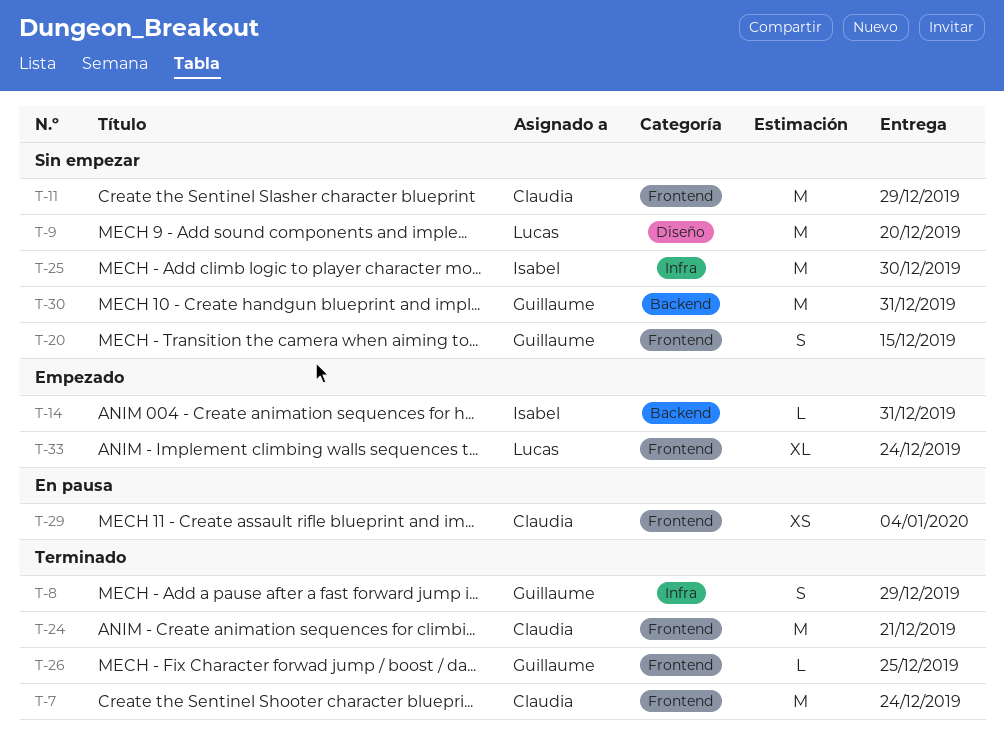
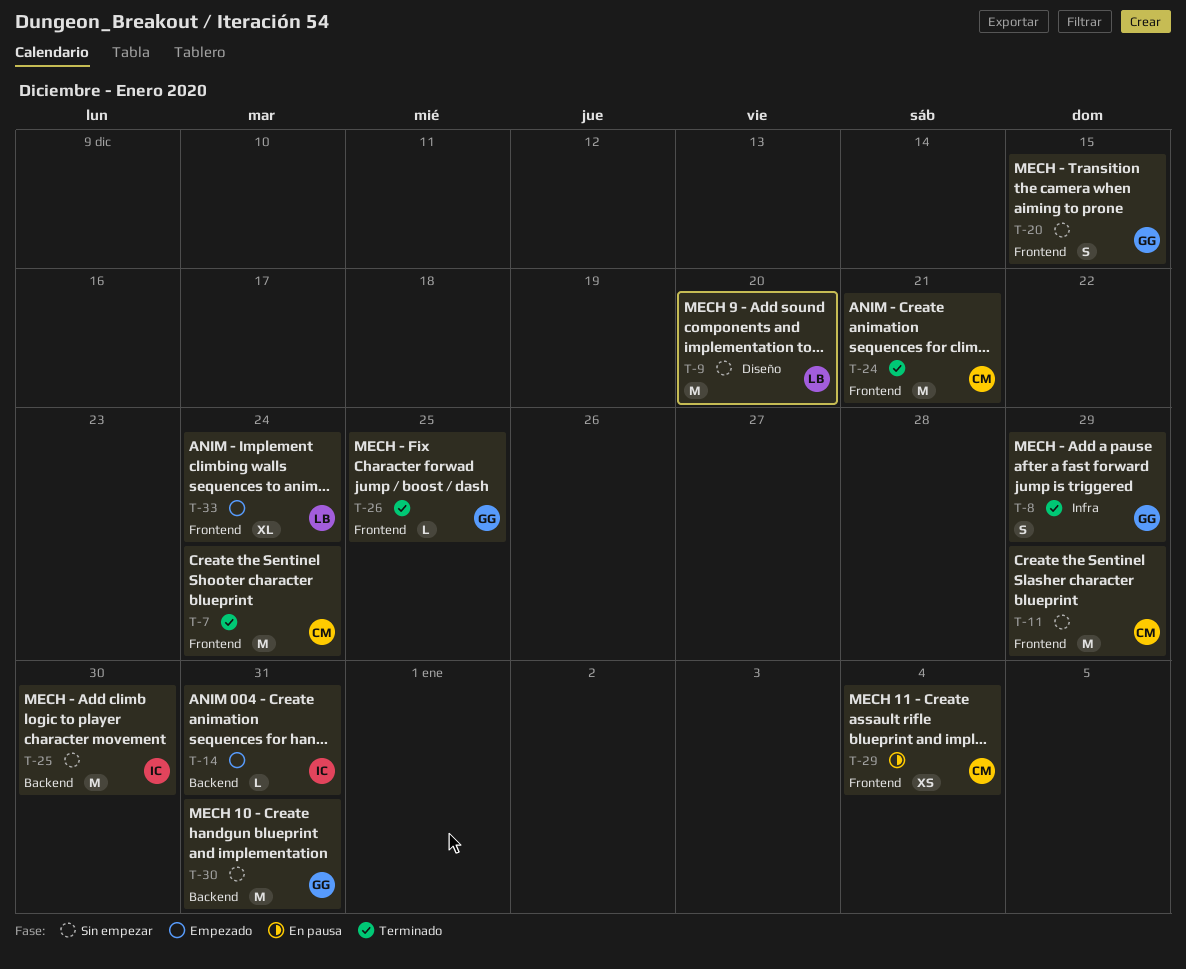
T-25, label: Infra -> Backend

